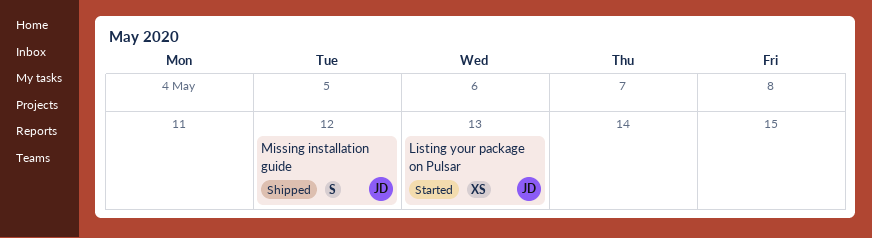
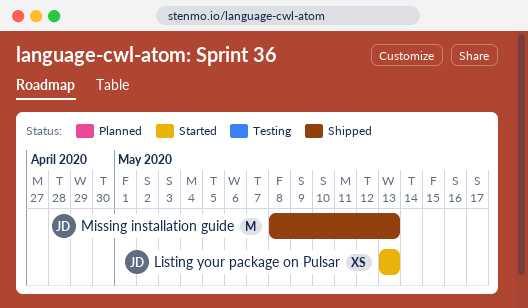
Missing installation guide, estimate: S -> M
Missing installation guide, due: May 12 -> May 13

